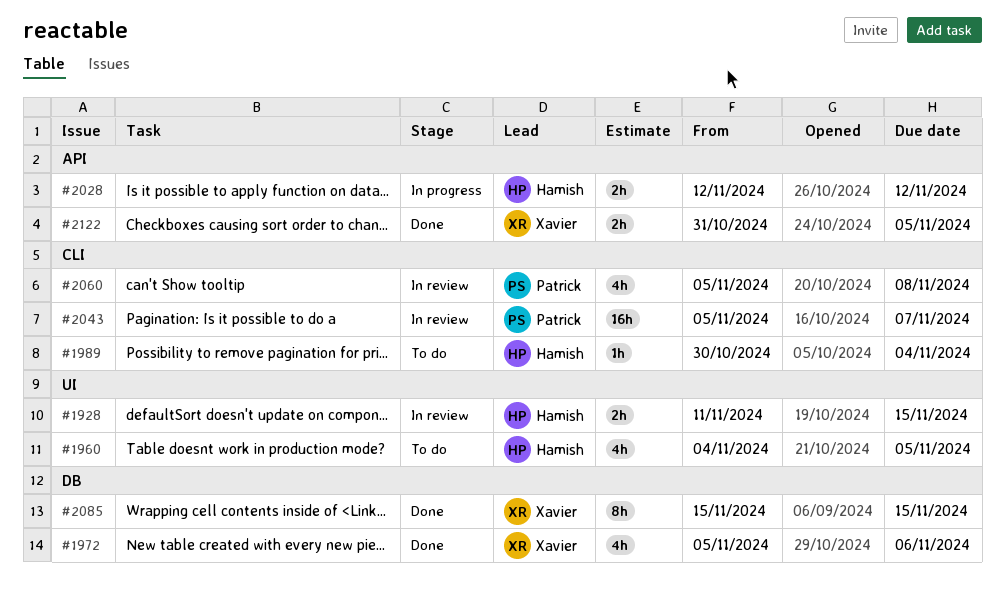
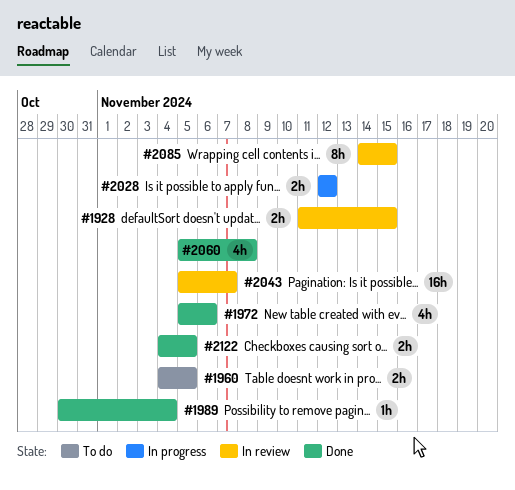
#1960, estimate: 4h -> 2h
#1989, status: To do -> Done
#2060, status: In review -> Done
#2085, status: Done -> In review
#2085, start: Nov 15 -> Nov 14
#2122, start: Oct 31 -> Nov 4

